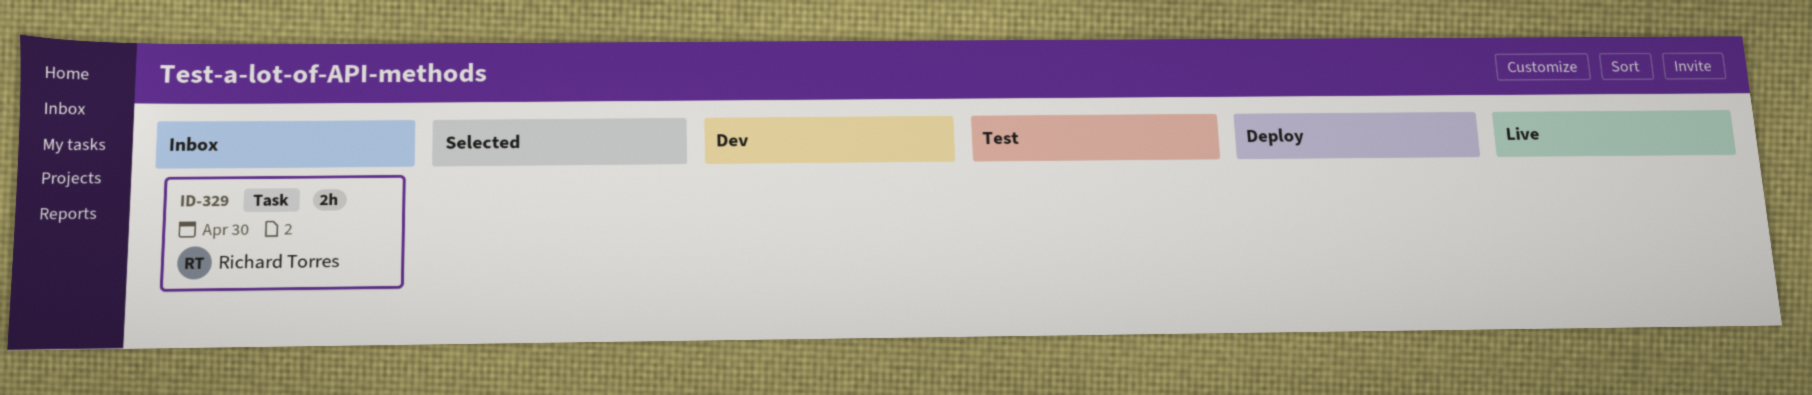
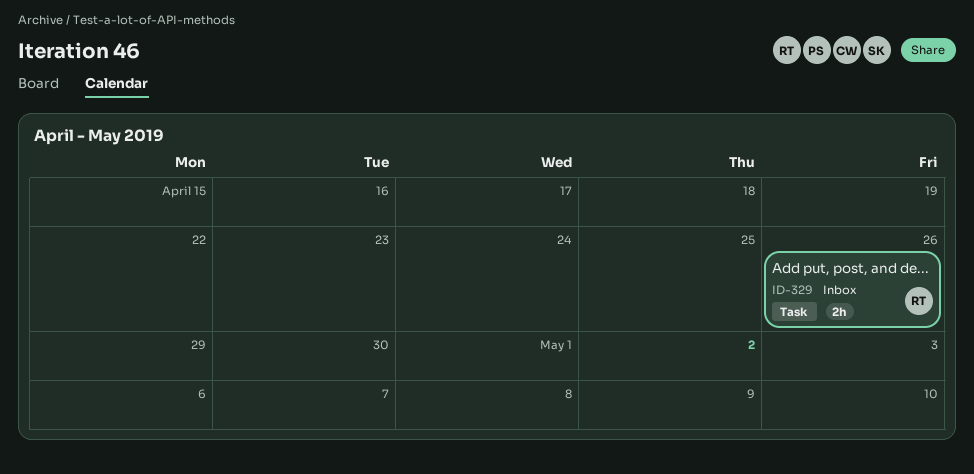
ID-329, due: Apr 30 -> Apr 26

